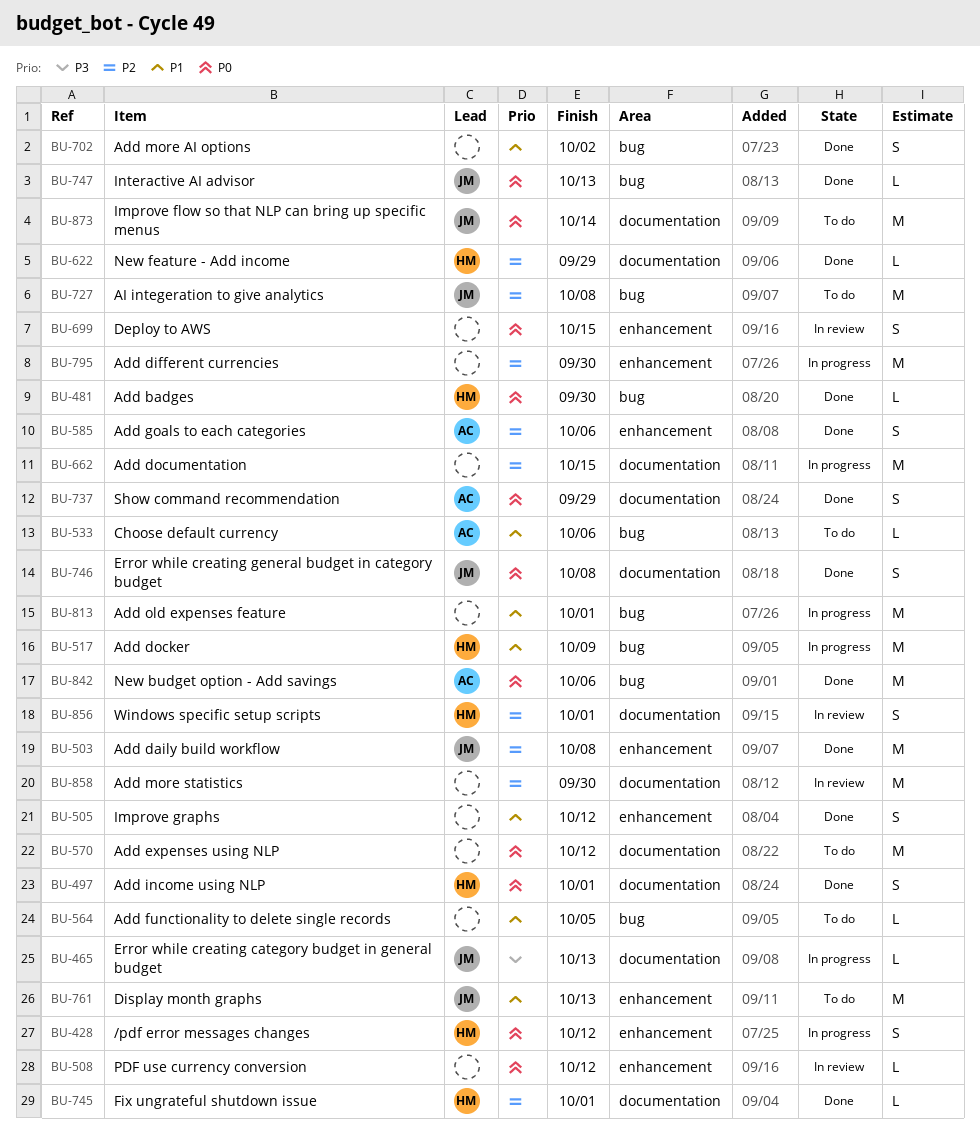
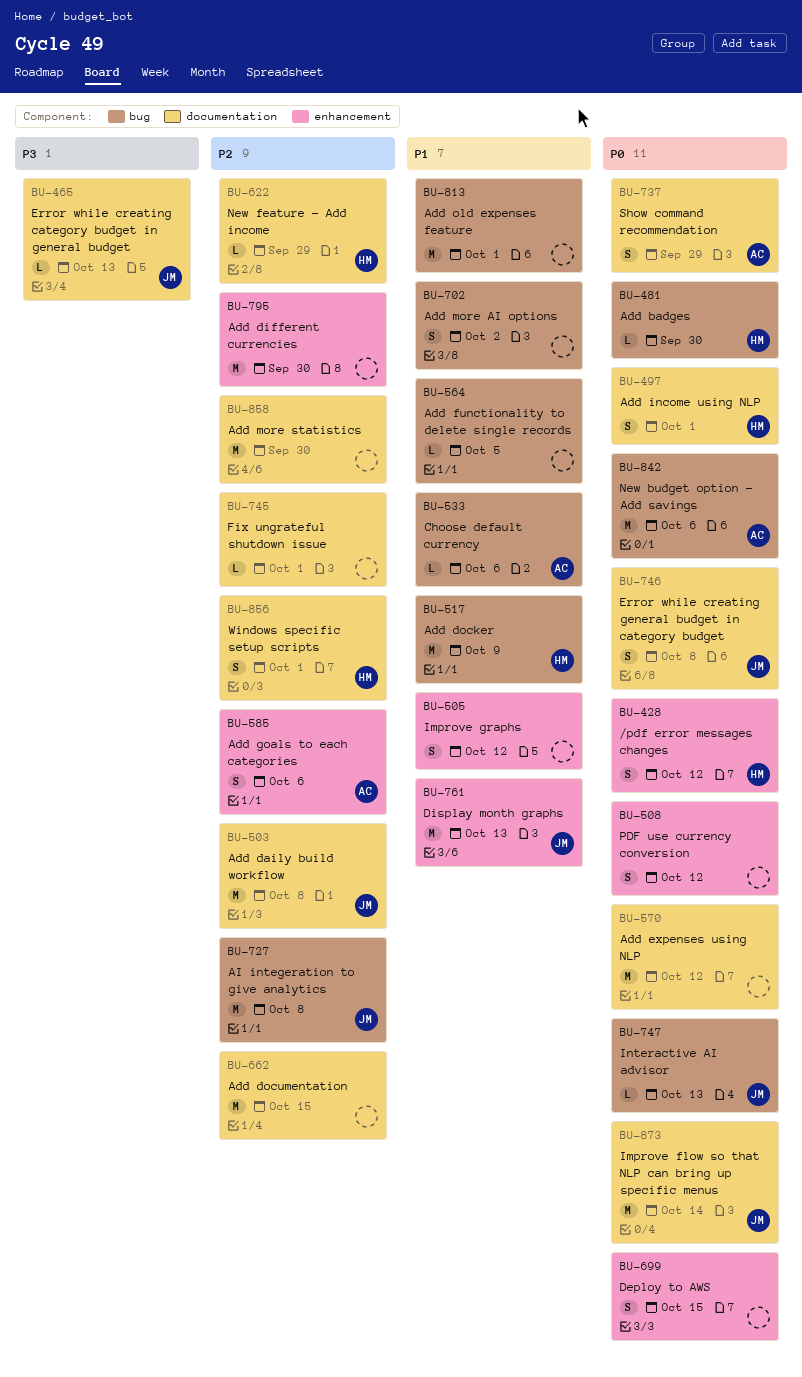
BU-503, label: enhancement -> documentation
BU-508, estimate: L -> S
BU-745, owner: HM -> none

